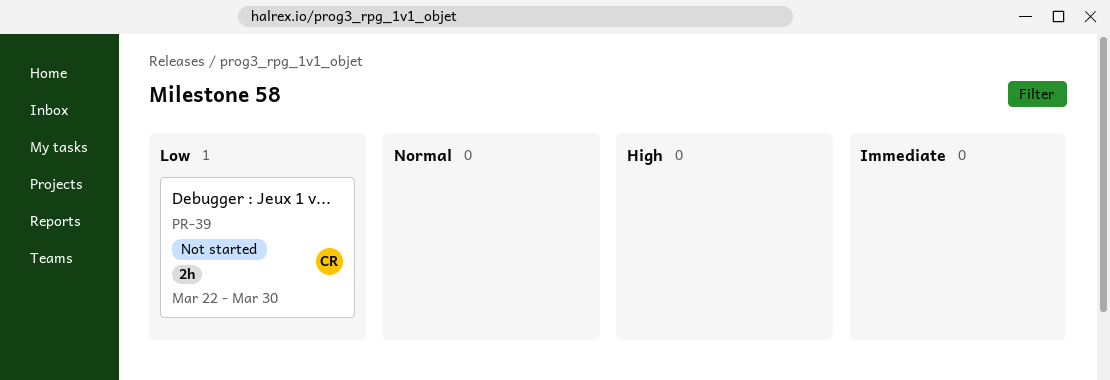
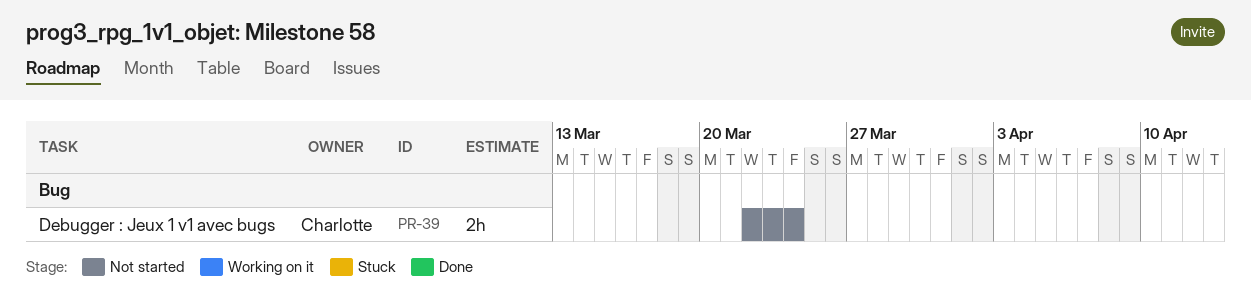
PR-39, due: Mar 30 -> Mar 24

